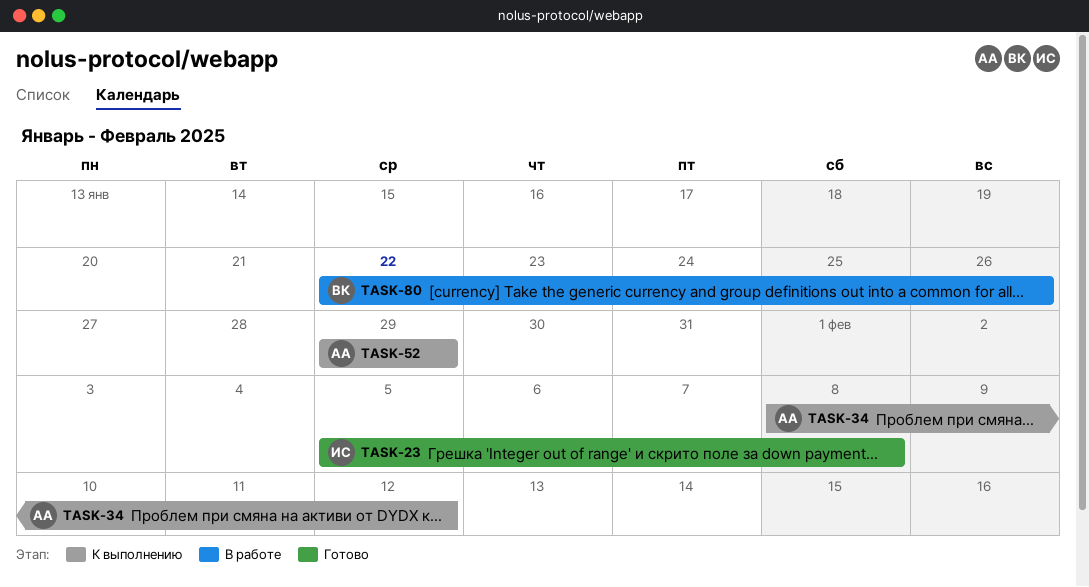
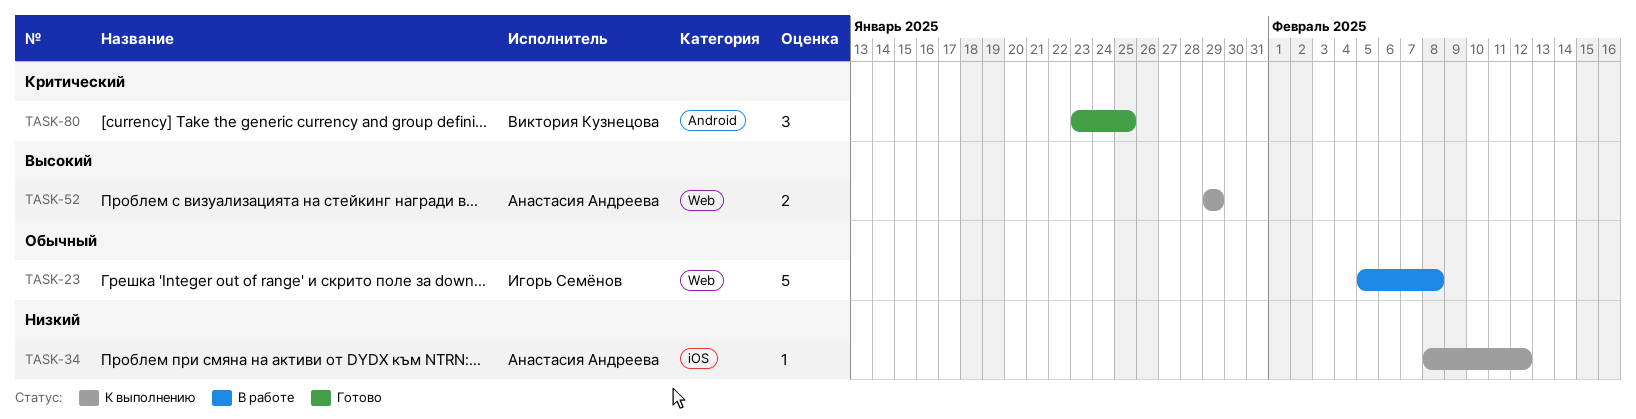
TASK-23, status: Готово -> В работе
TASK-80, status: В работе -> Готово
TASK-80, start: Jan 22 -> Jan 23
TASK-80, due: Jan 26 -> Jan 25

